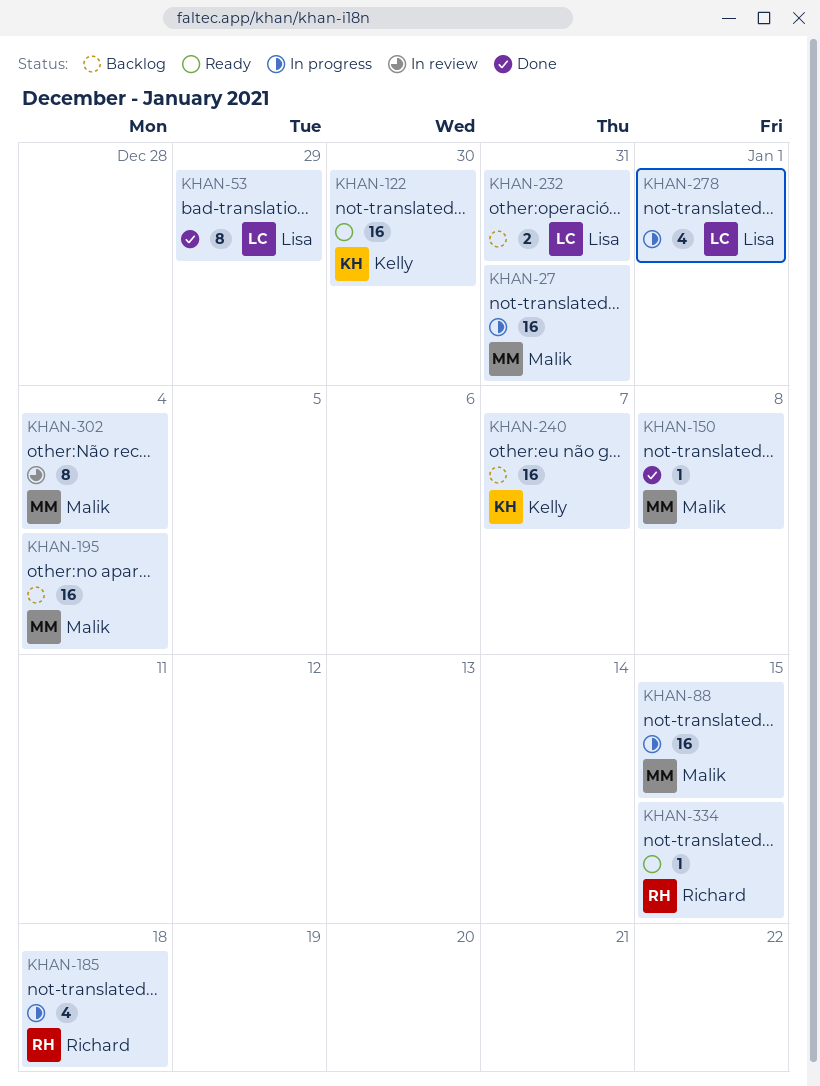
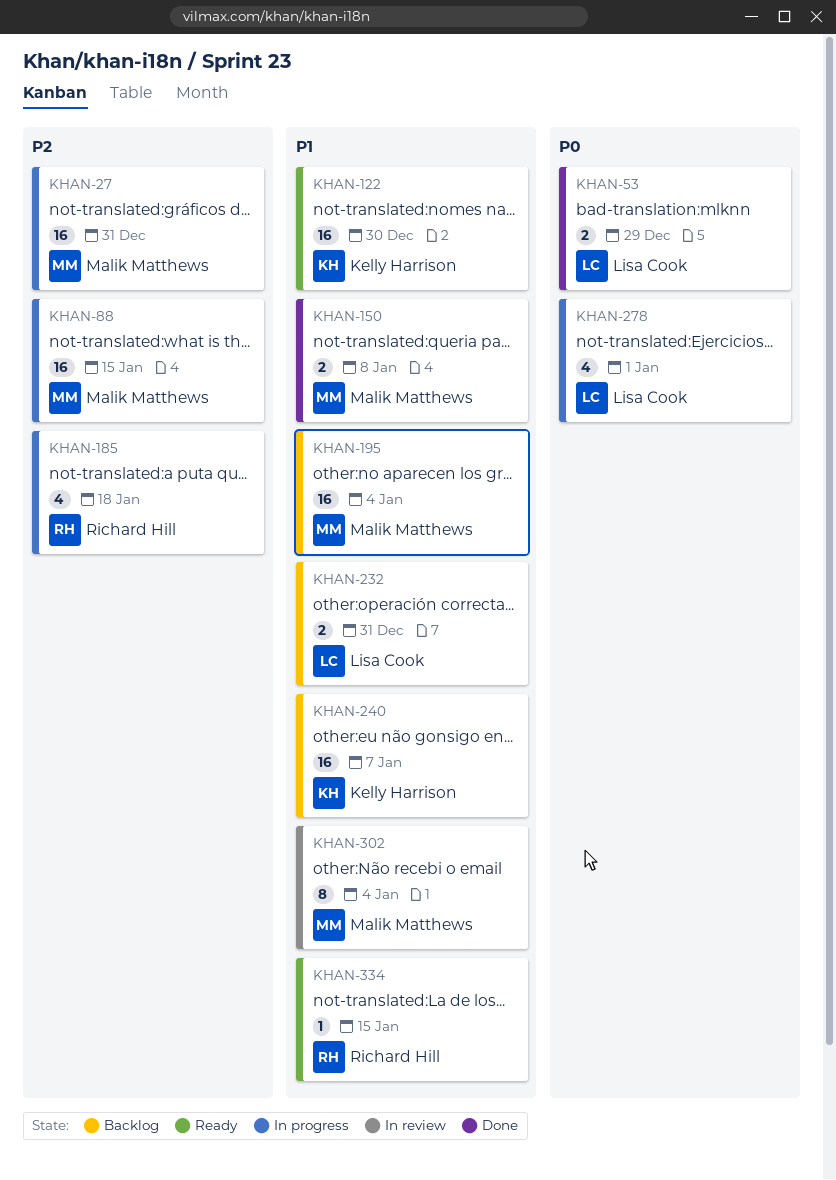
KHAN-53, estimate: 8 -> 2
KHAN-150, estimate: 1 -> 2

